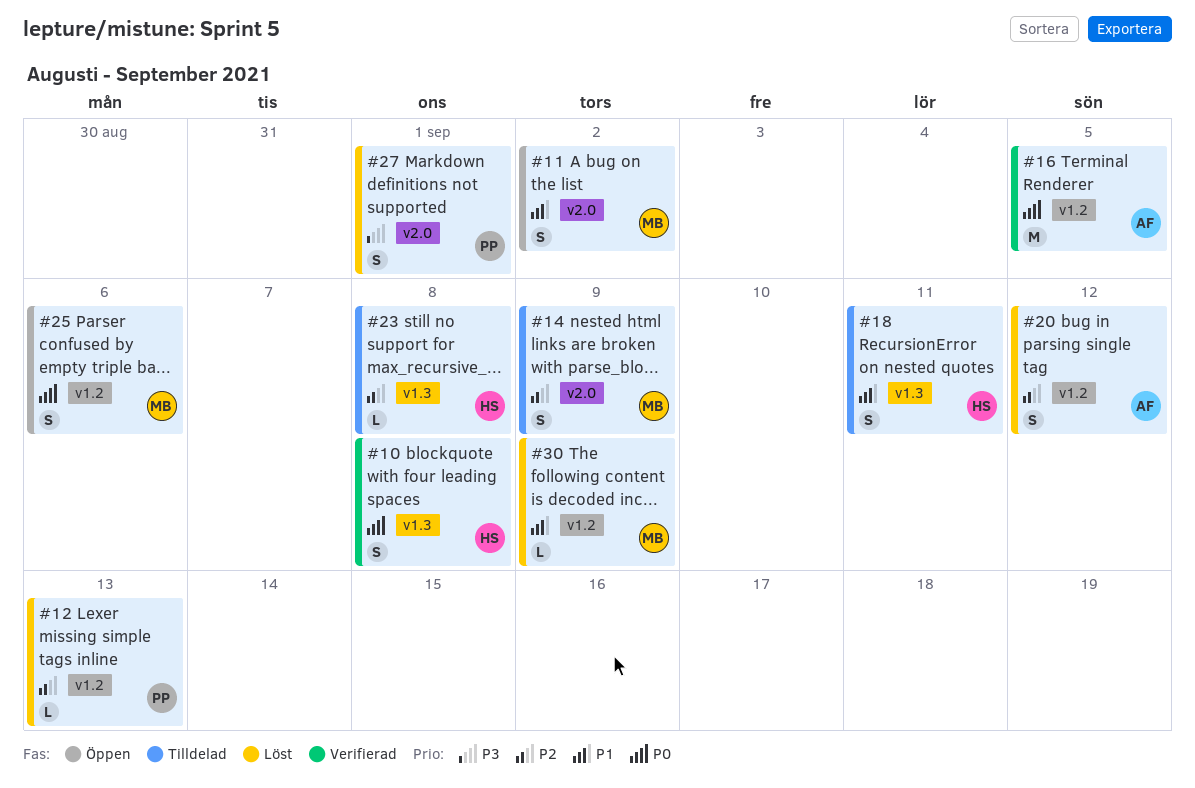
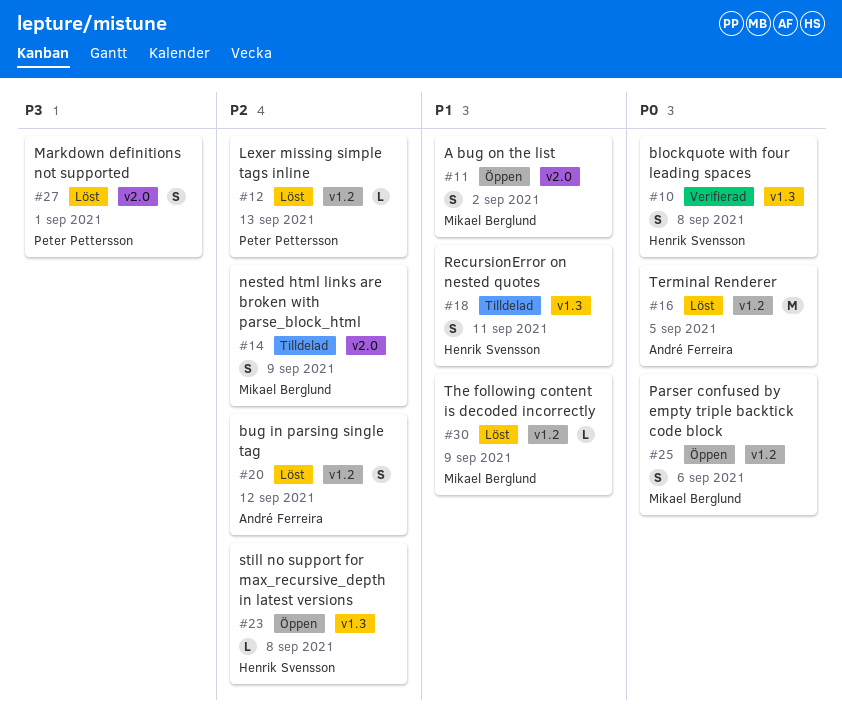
#16, status: Verifierad -> Löst
#23, status: Tilldelad -> Öppen

